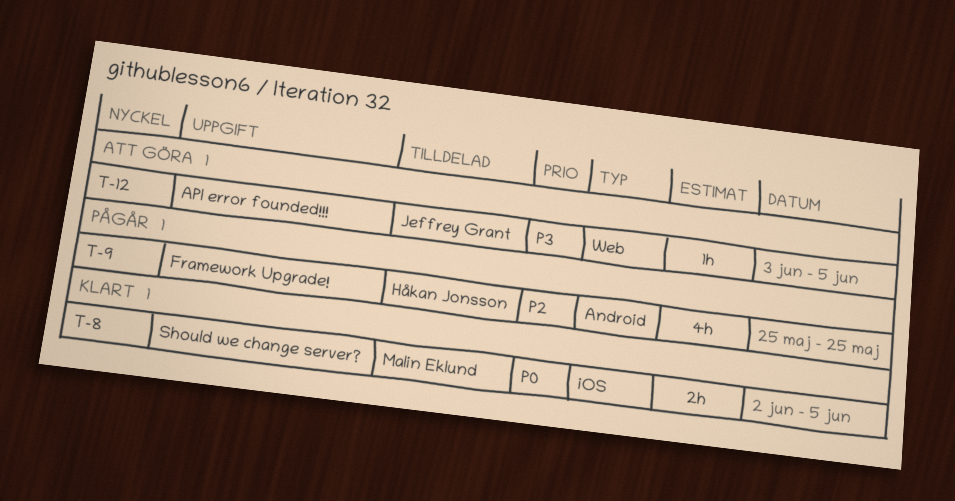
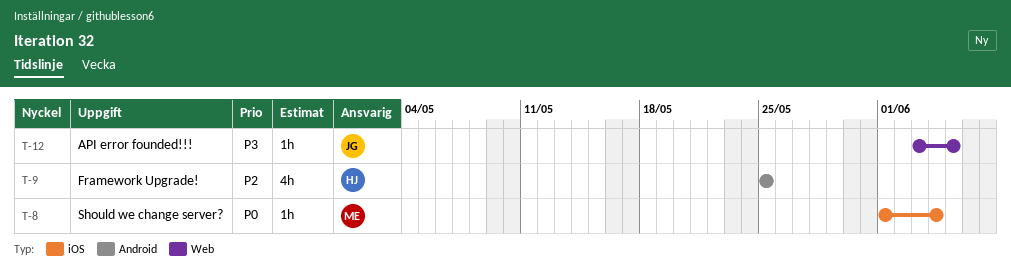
T-8, estimate: 2h -> 1h
T-8, start: Jun 2 -> Jun 1
T-8, due: Jun 5 -> Jun 4

